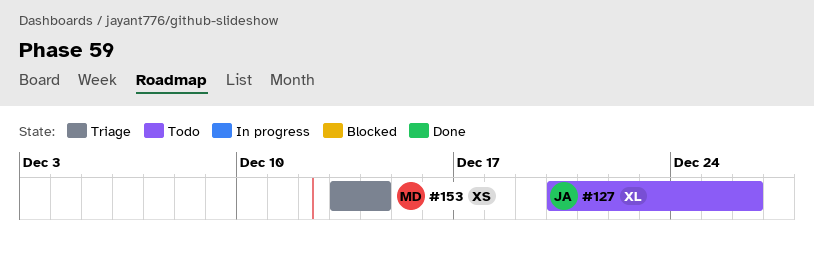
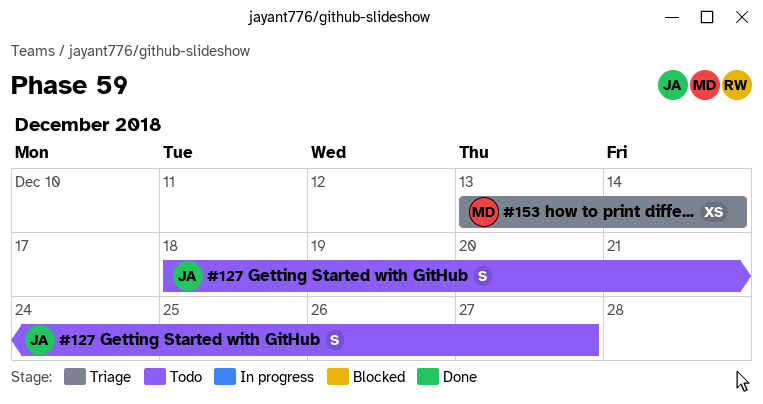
#127, estimate: XL -> S
#127, start: Dec 20 -> Dec 18
#127, due: Dec 26 -> Dec 27

